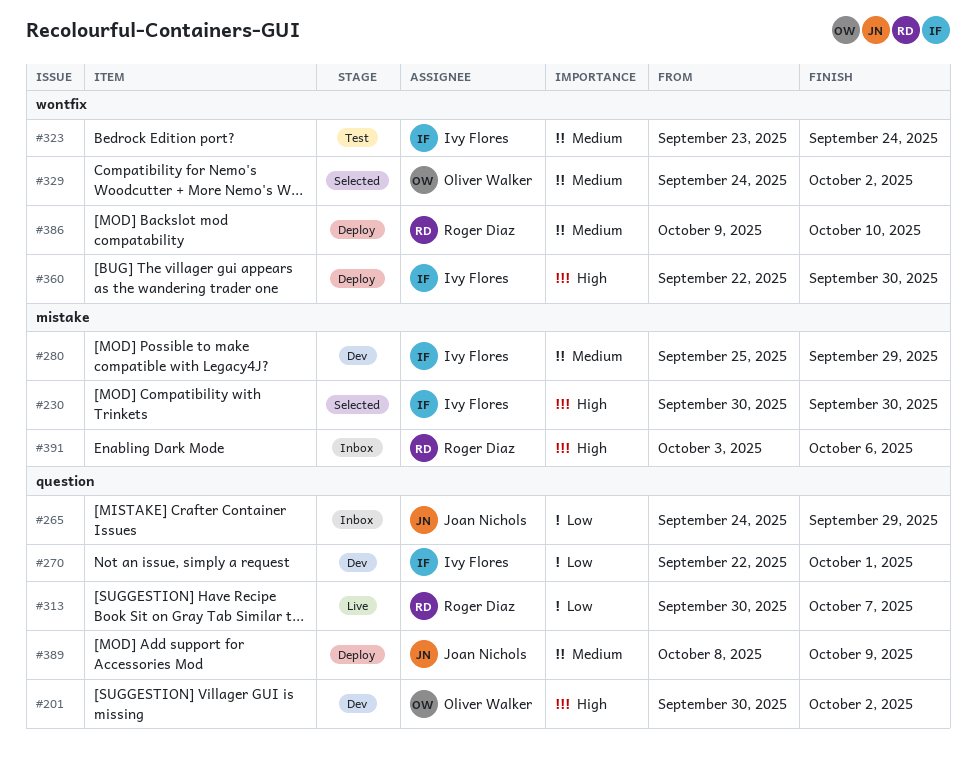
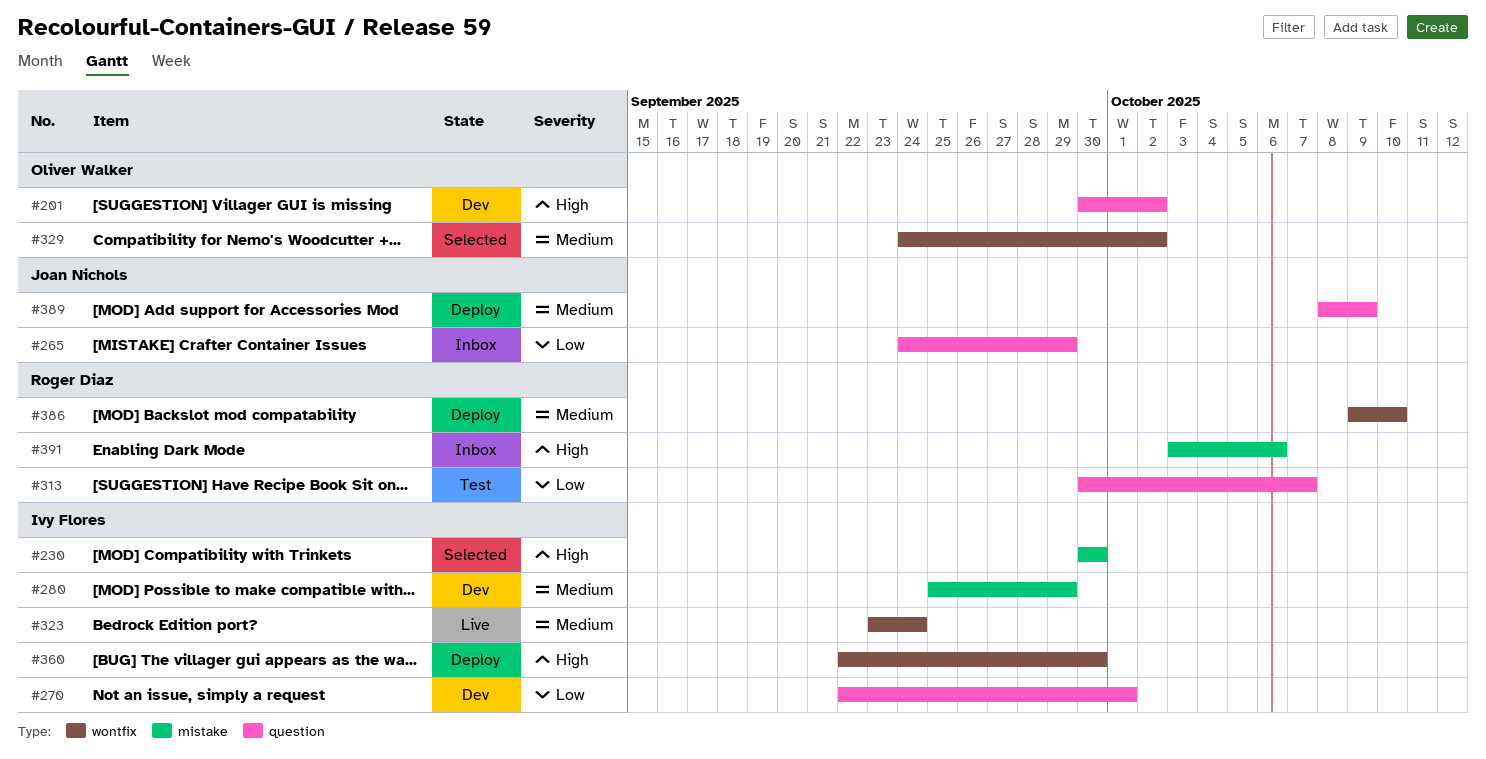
#313, status: Live -> Test
#323, status: Test -> Live

